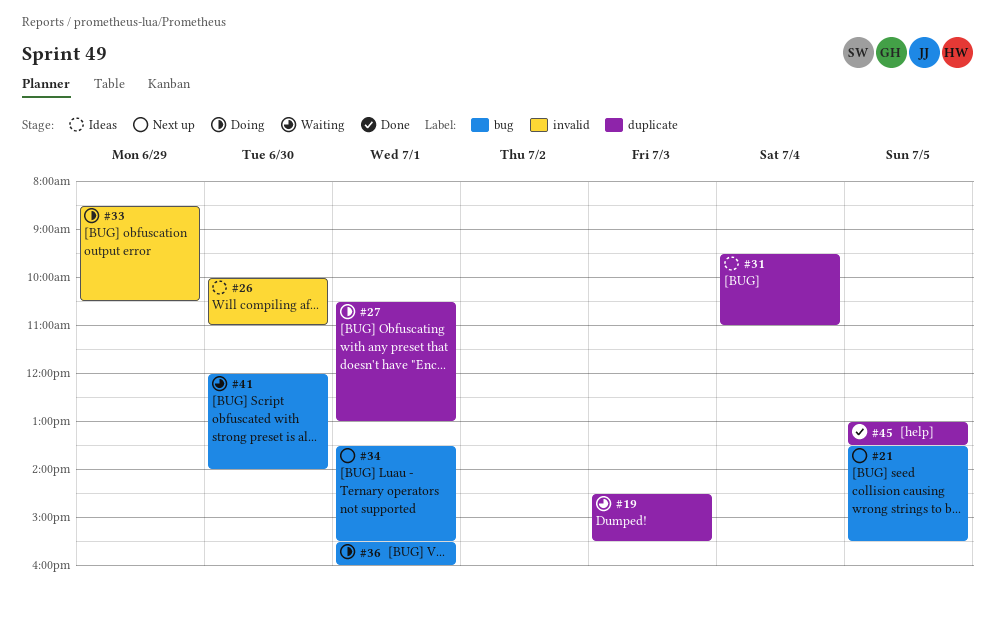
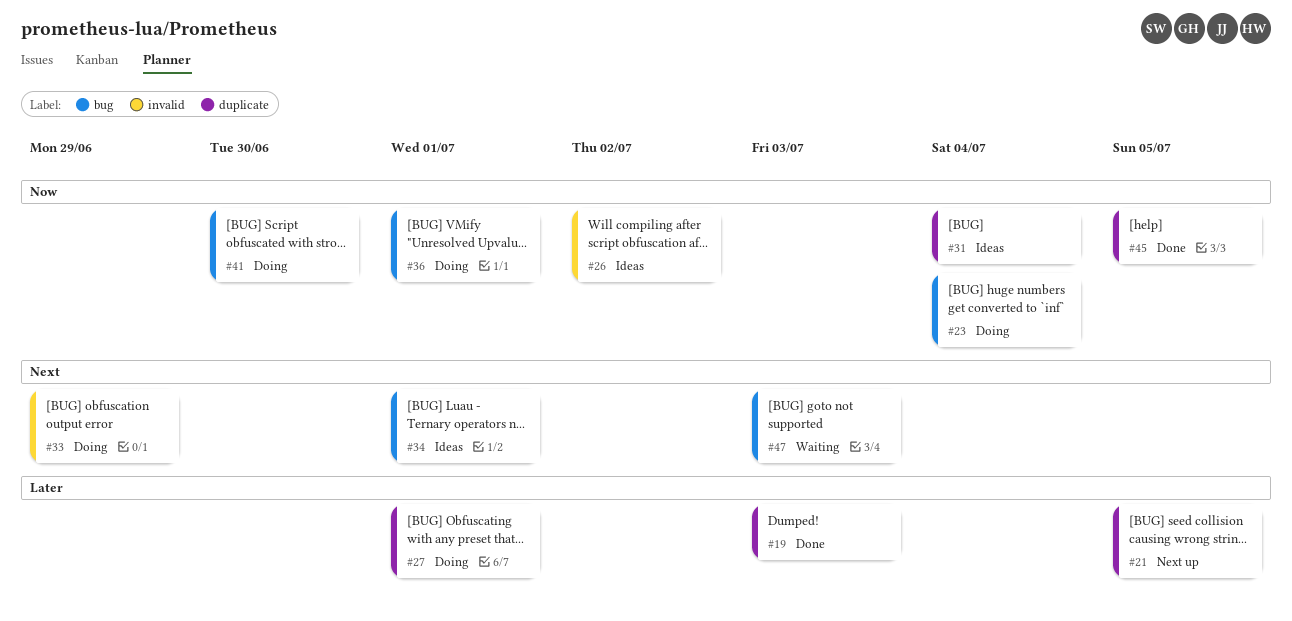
#19, status: Waiting -> Done
#21, label: bug -> duplicate
#23: none -> present
#26, day: Jun 30 -> Jul 2
#34, status: Next up -> Ideas
#41, status: Waiting -> Doing
#47: none -> present

